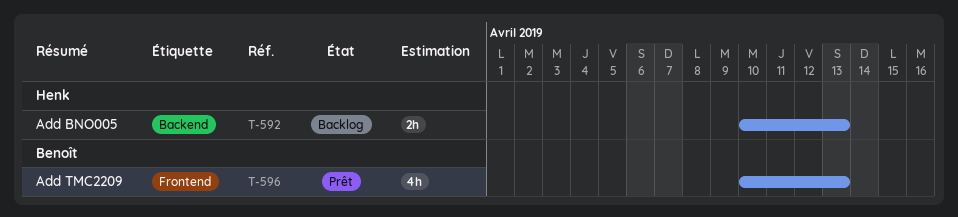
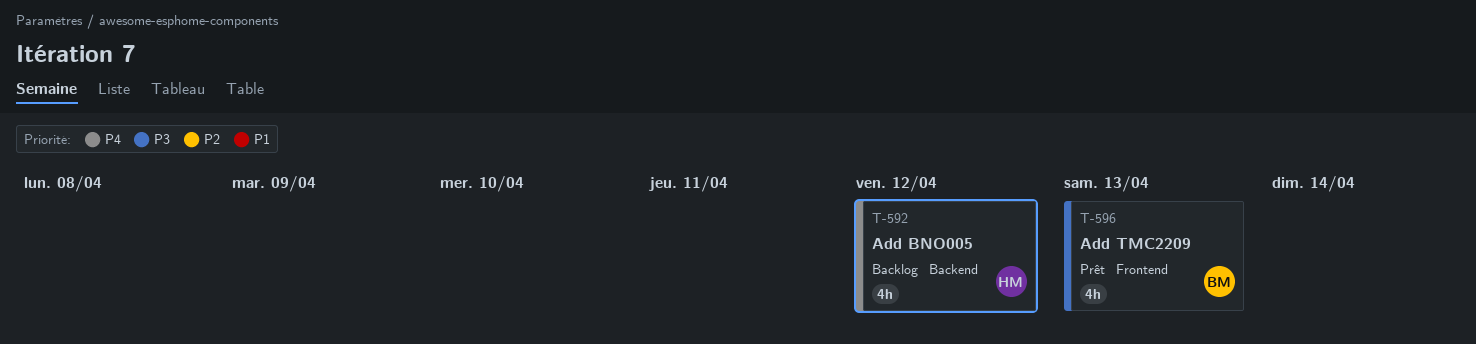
T-592, estimate: 2h -> 4h
T-592, due: Apr 13 -> Apr 12

